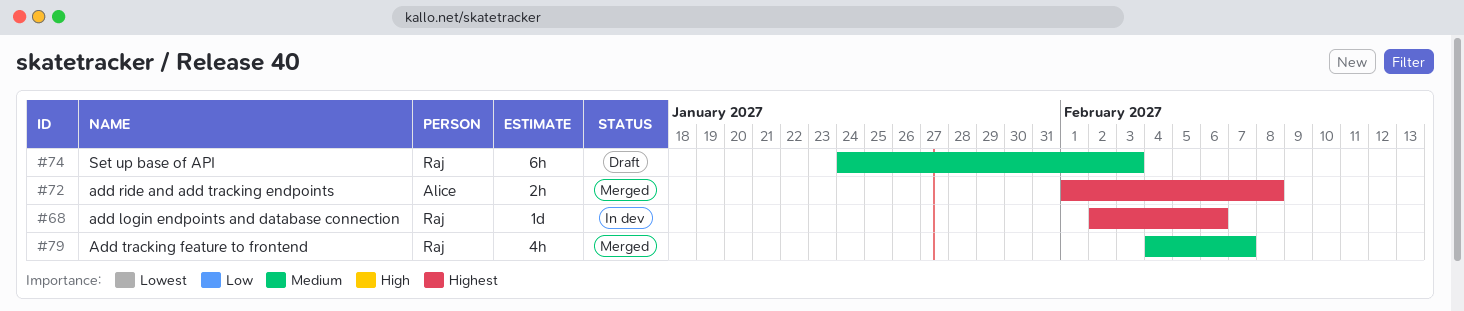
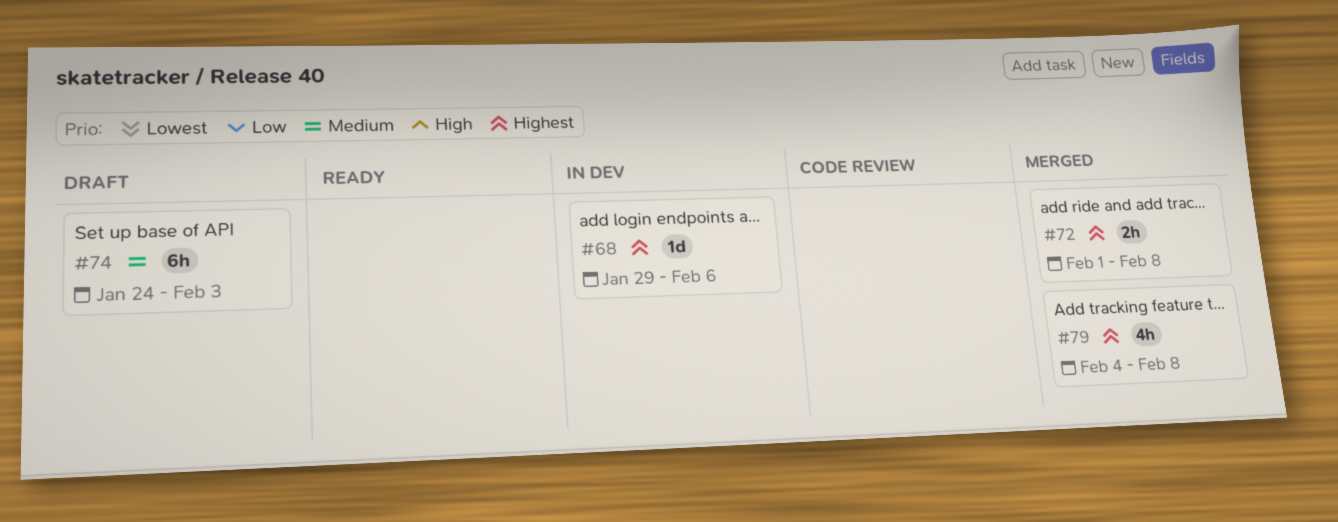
#68, start: Feb 2 -> Jan 29
#79, priority: Medium -> Highest
#79, due: Feb 7 -> Feb 8

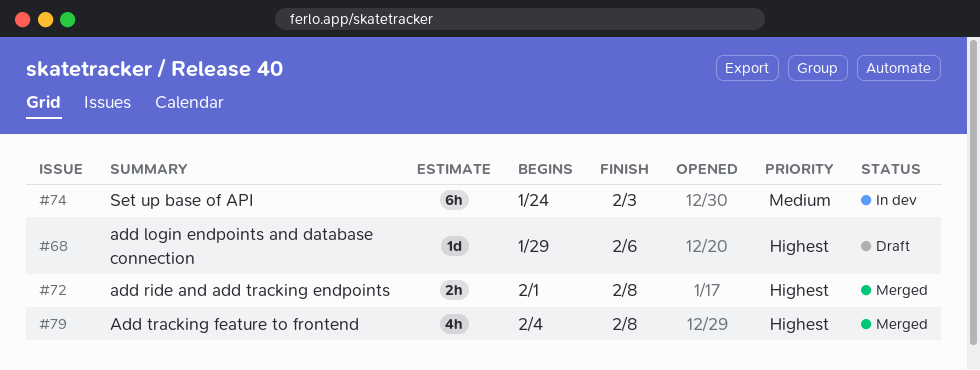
#68, status: In dev -> Draft
#74, status: Draft -> In dev

